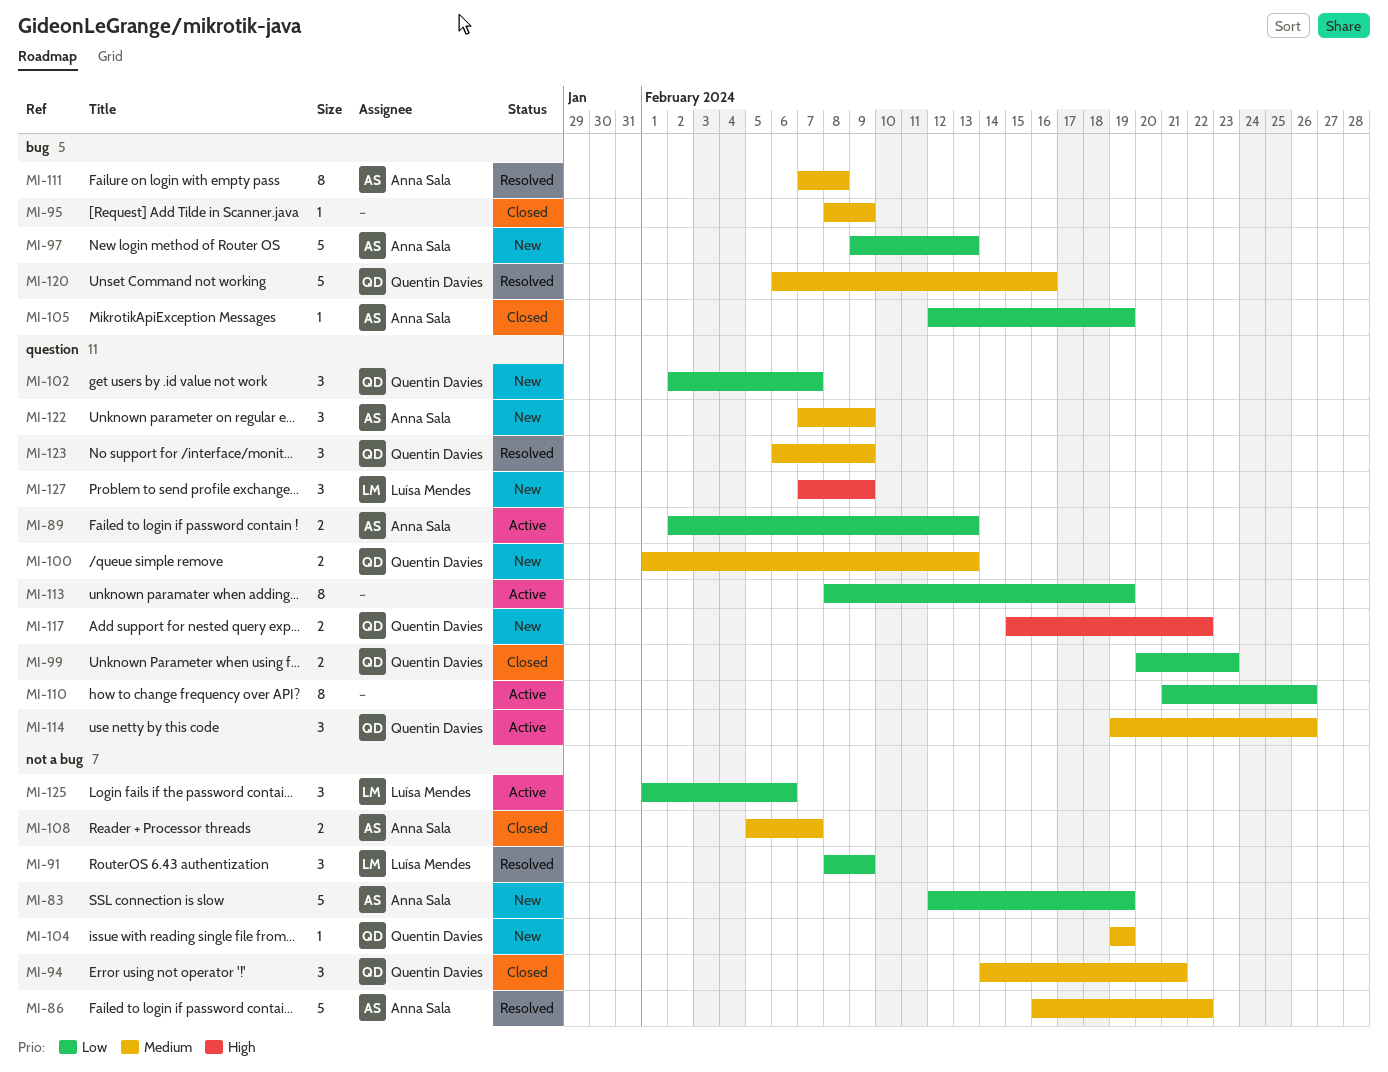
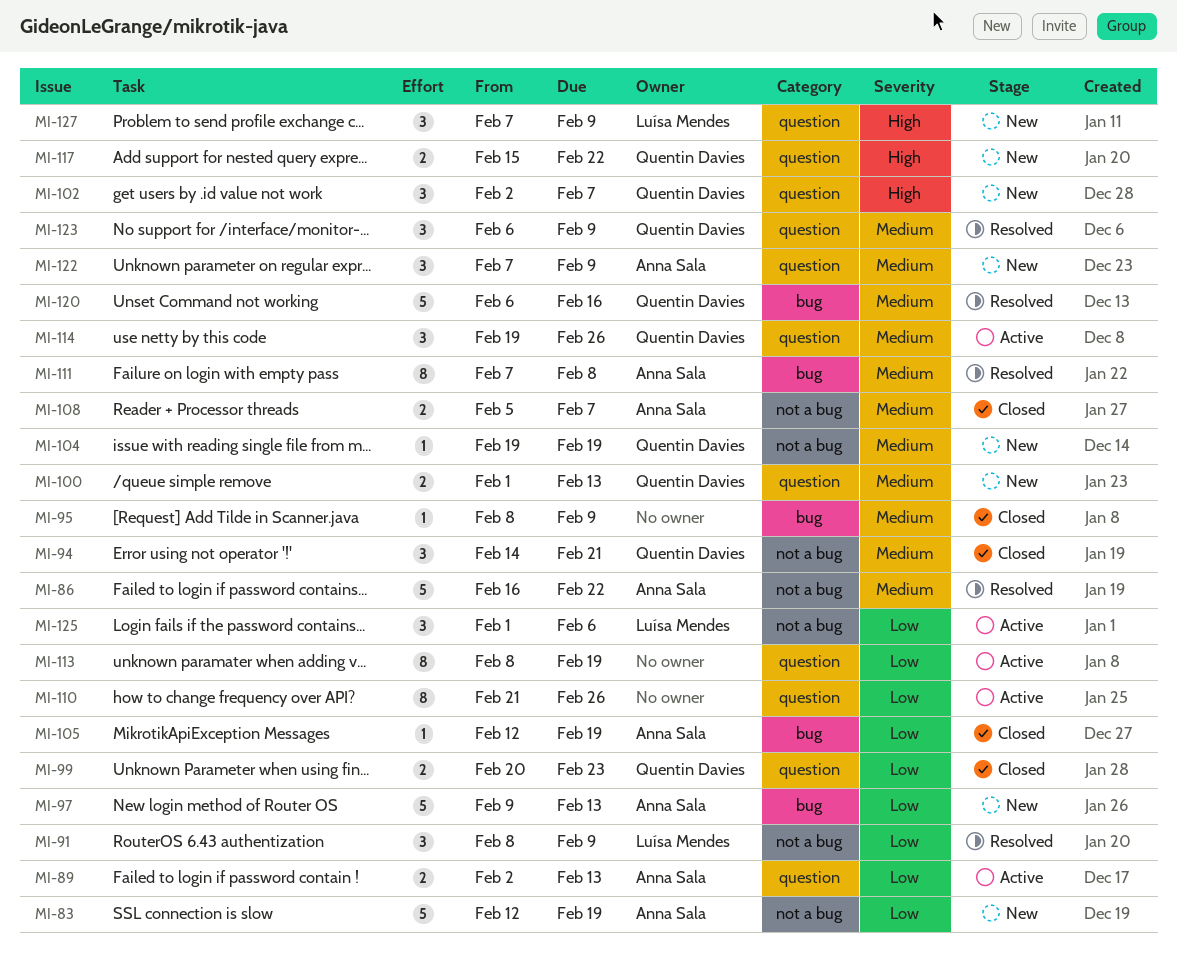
MI-102, priority: Low -> High

